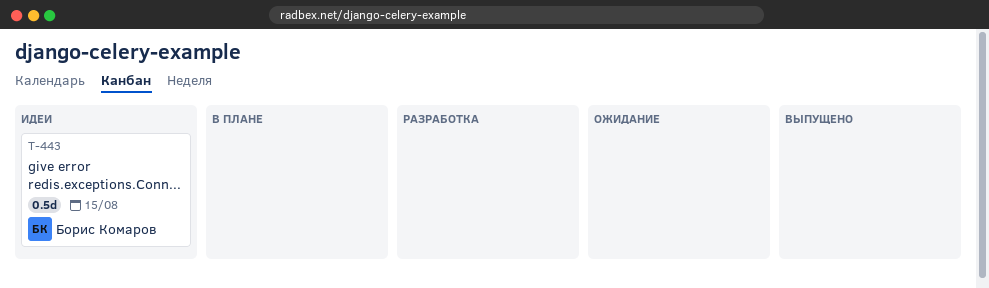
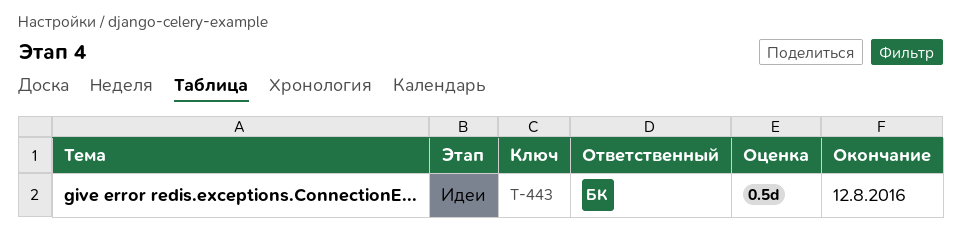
T-443, due: Aug 15 -> Aug 12

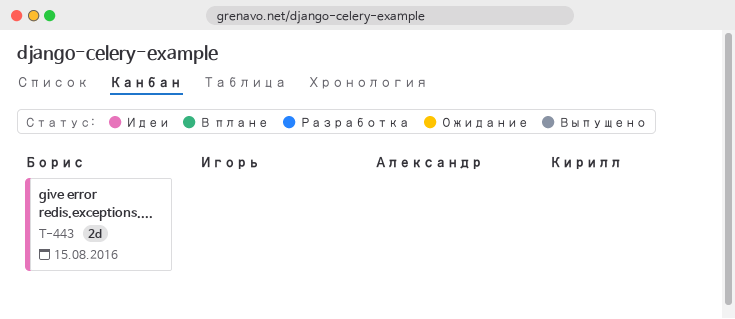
T-443, estimate: 0.5d -> 2d
T-443, due: Aug 12 -> Aug 15

